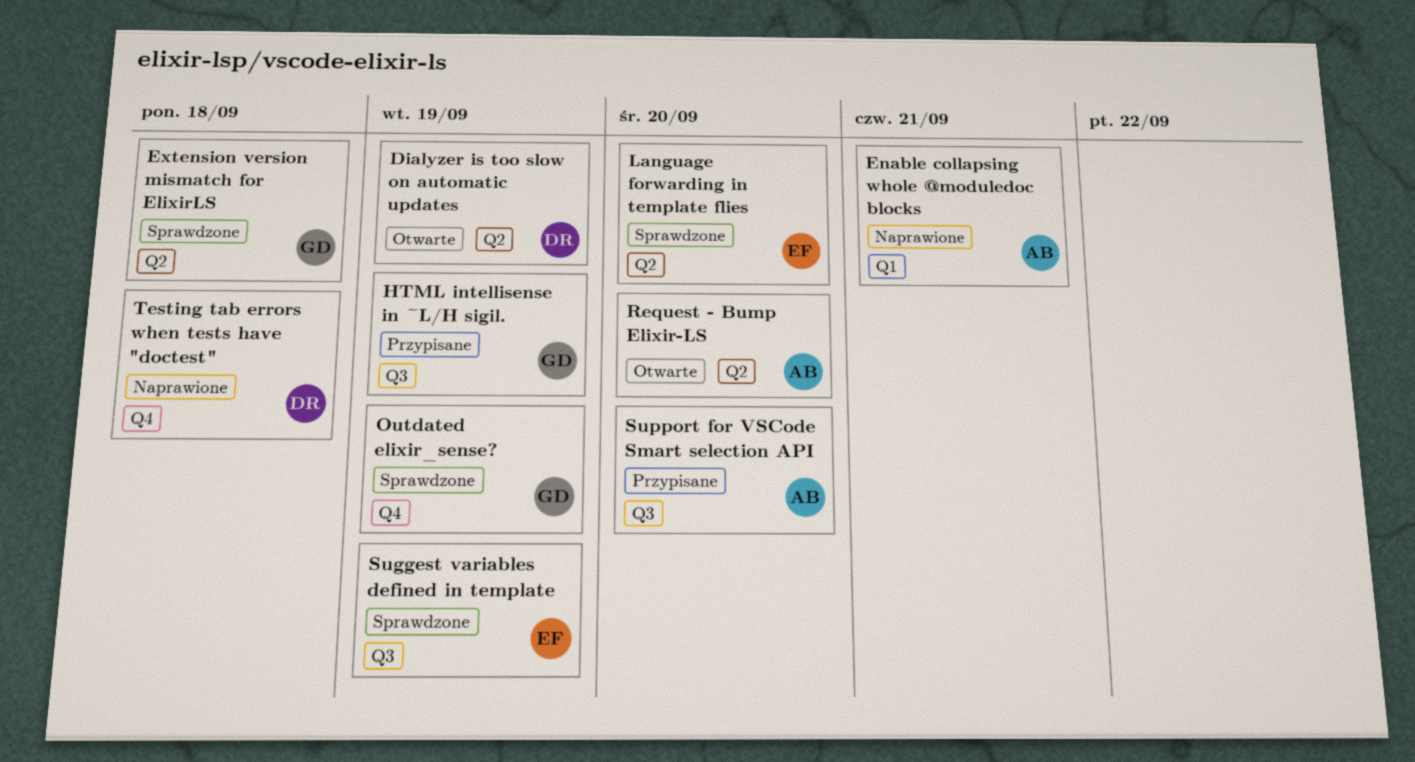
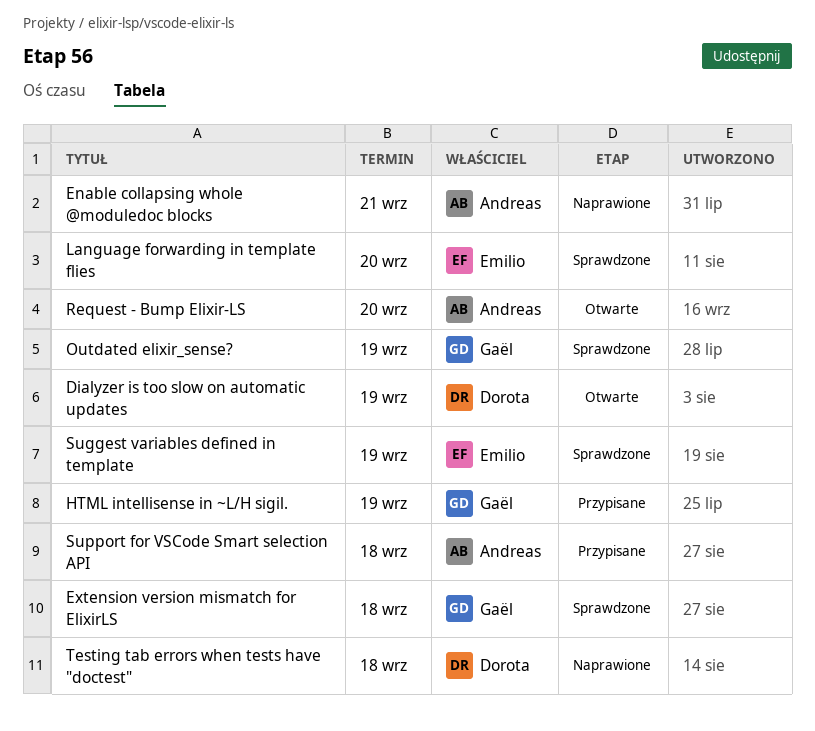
Support for VSCode Smart selection API, due: Sep 20 -> Sep 18

